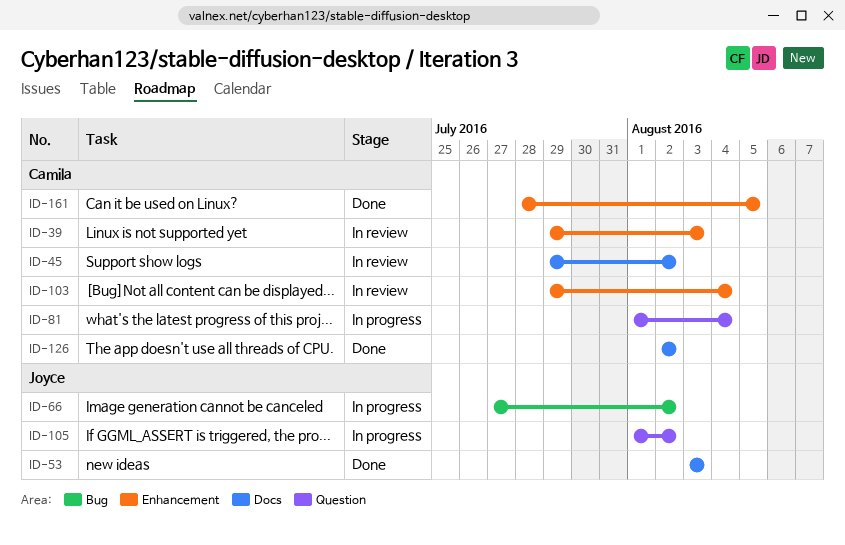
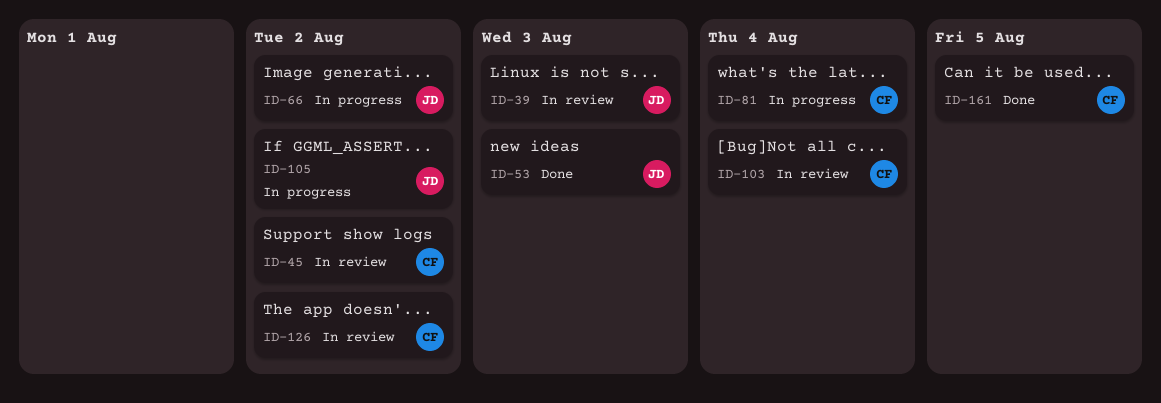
ID-39, owner: Camila -> Joyce
ID-126, status: Done -> In review

